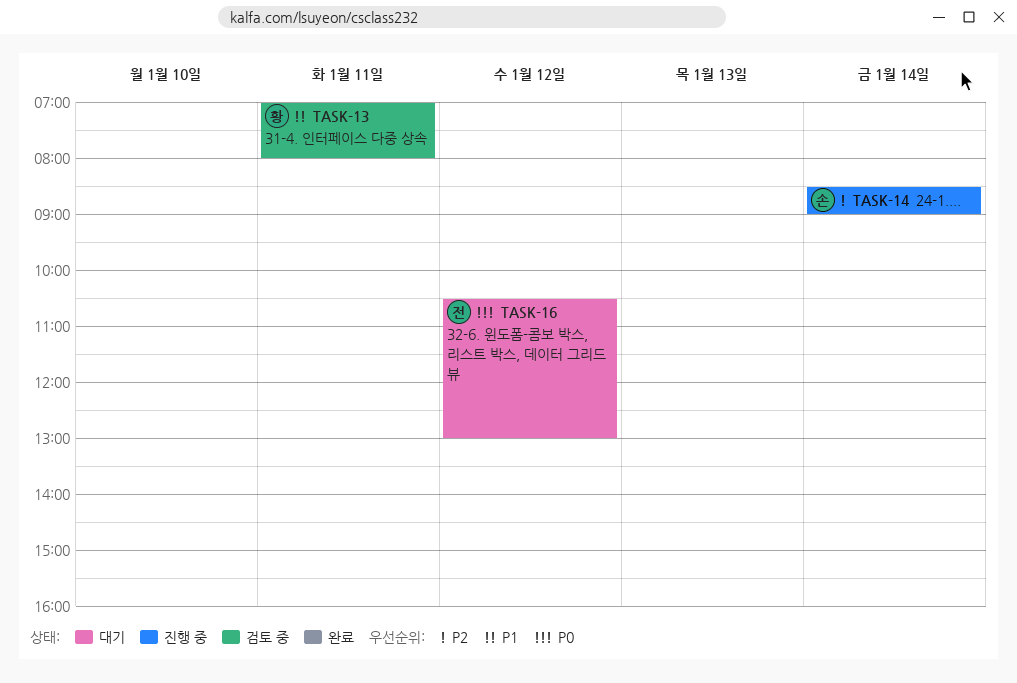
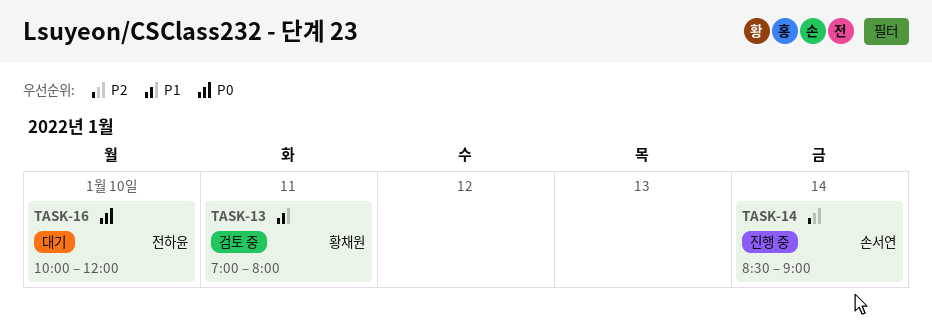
TASK-16, day: Jan 12 -> Jan 10
TASK-16, begins: 10:30 -> 10:00
TASK-16, ends: 13:00 -> 12:00

